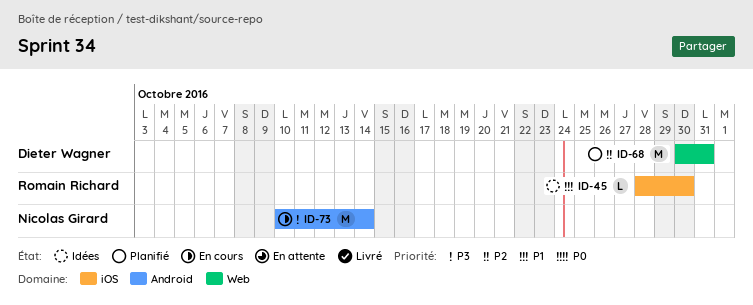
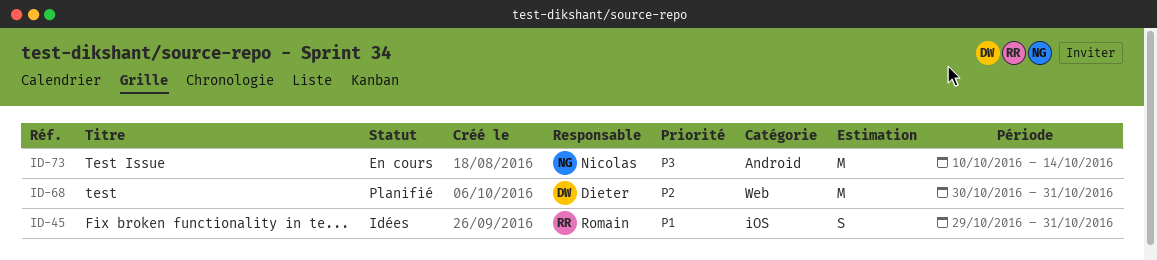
ID-45, estimate: L -> S
ID-45, start: Oct 28 -> Oct 29
ID-45, due: Oct 30 -> Oct 31

